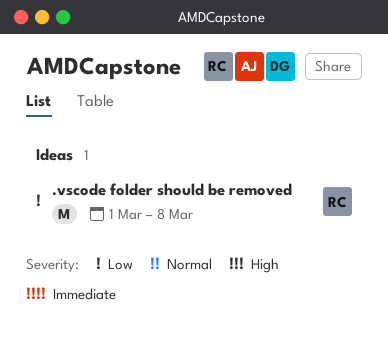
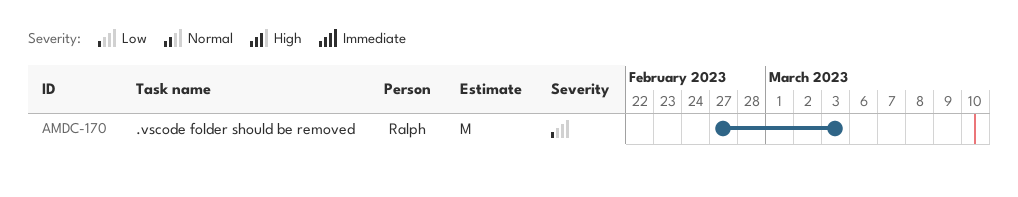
.vscode folder should be removed, start: Mar 1 -> Feb 27
.vscode folder should be removed, due: Mar 8 -> Mar 3

